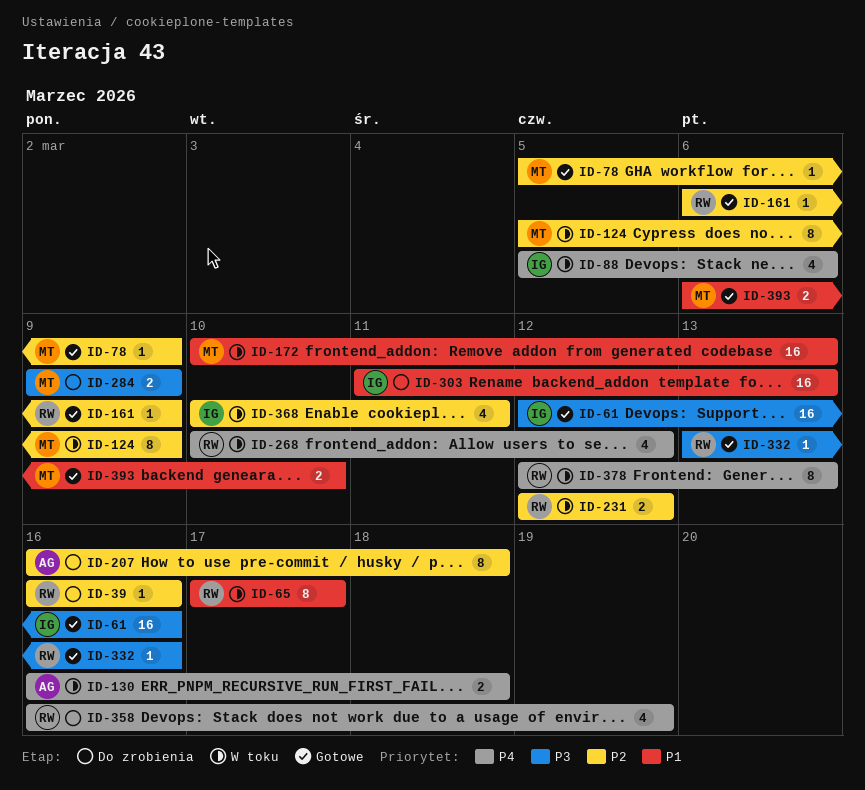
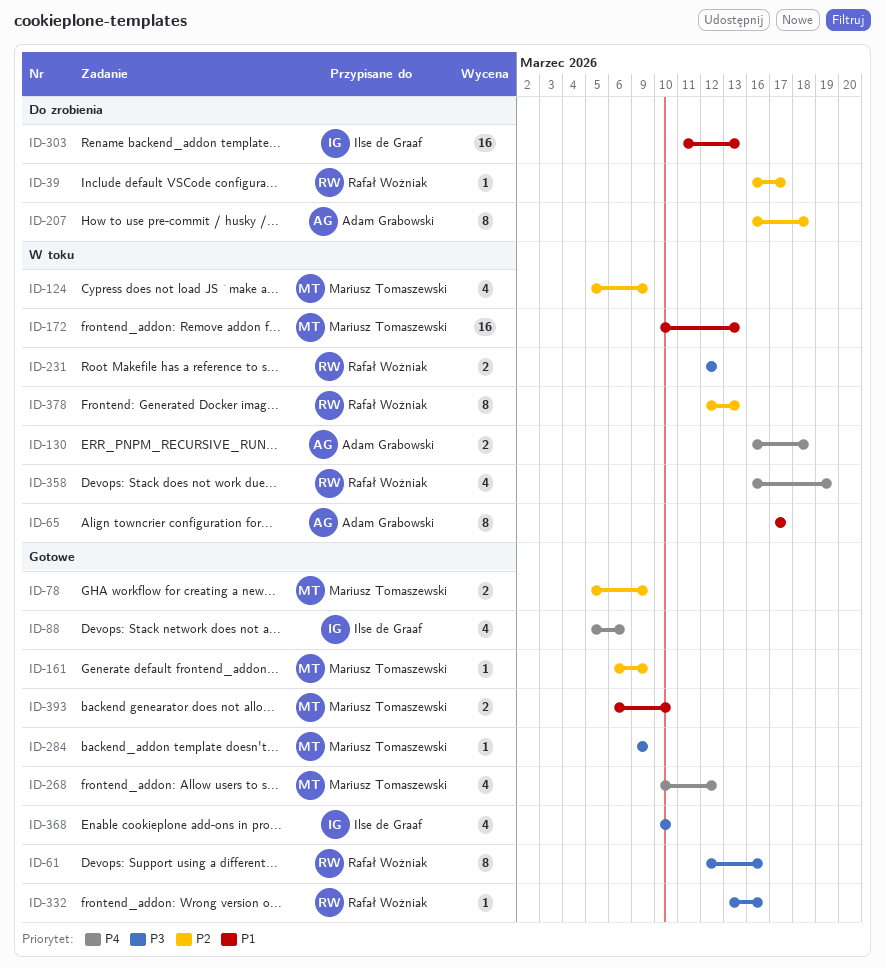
ID-39, due: Mar 16 -> Mar 17
ID-61, owner: Ilse de Graaf -> Rafał Woźniak
ID-61, estimate: 16 -> 8
ID-65, owner: Rafał Woźniak -> Adam Grabowski
ID-78, estimate: 1 -> 2
ID-88, status: W toku -> Gotowe
ID-124, estimate: 8 -> 4
ID-161, owner: Rafał Woźniak -> Mariusz Tomaszewski
ID-231, priority: P2 -> P3
ID-268, status: W toku -> Gotowe
ID-268, owner: Rafał Woźniak -> Mariusz Tomaszewski
ID-284, status: Do zrobienia -> Gotowe
ID-284, estimate: 2 -> 1
ID-358, status: Do zrobienia -> W toku
ID-368, status: W toku -> Gotowe
ID-368, priority: P2 -> P3
ID-368, due: Mar 11 -> Mar 10
ID-378, priority: P4 -> P2

